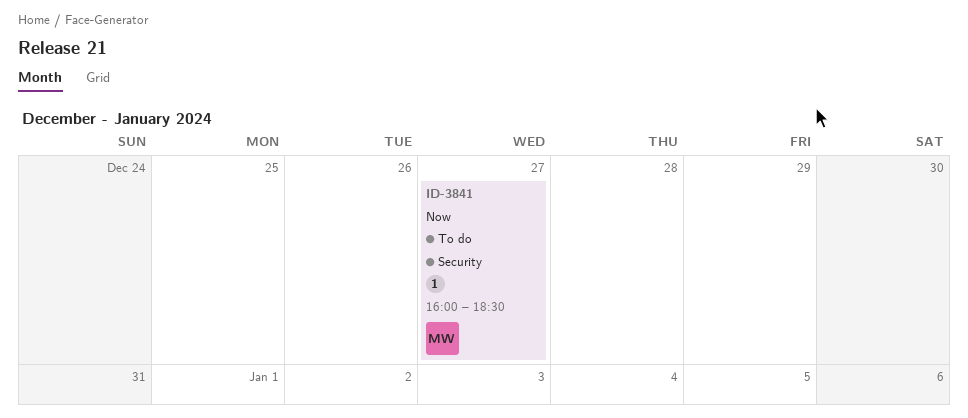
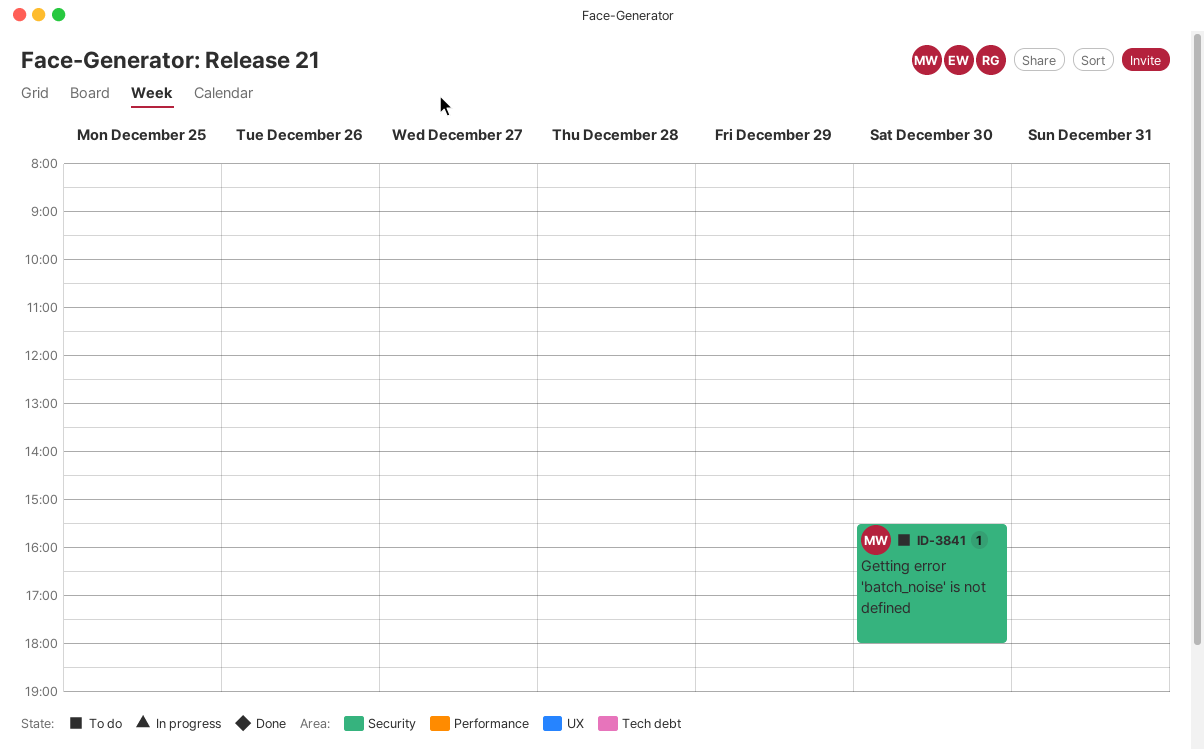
ID-3841, day: Dec 27 -> Dec 30
ID-3841, begins: 16:00 -> 15:30
ID-3841, ends: 18:30 -> 18:00

